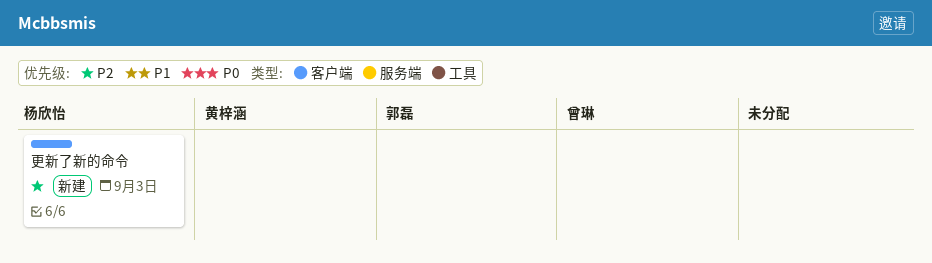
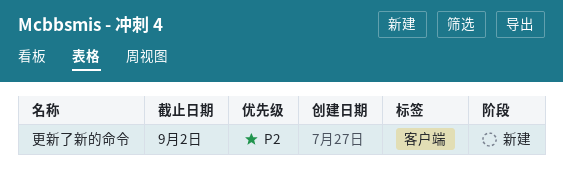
更新了新的命令, due: Sep 3 -> Sep 2

